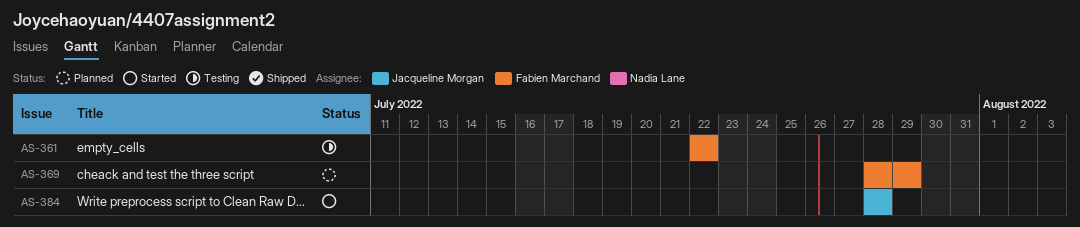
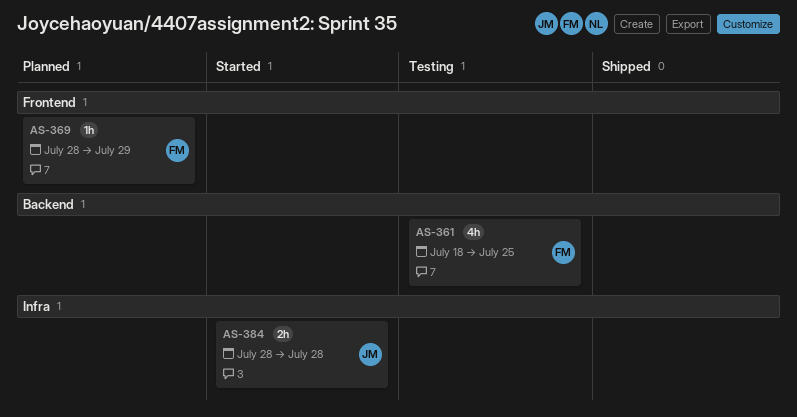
AS-361, start: Jul 22 -> Jul 18
AS-361, due: Jul 22 -> Jul 25

